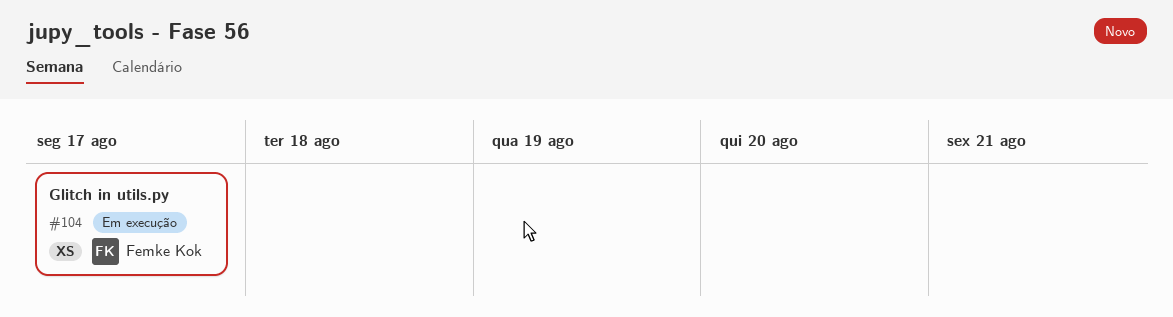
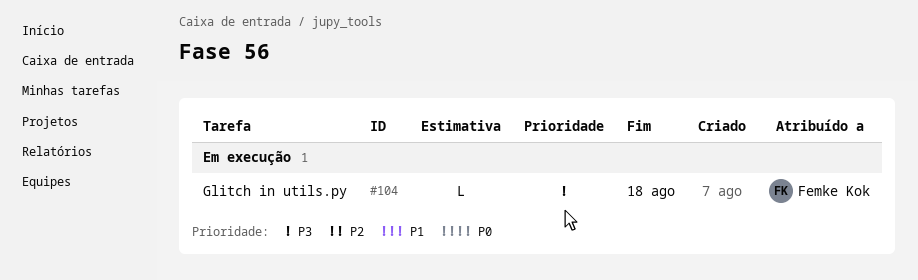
#104, estimate: XS -> L
#104, due: Aug 17 -> Aug 18

